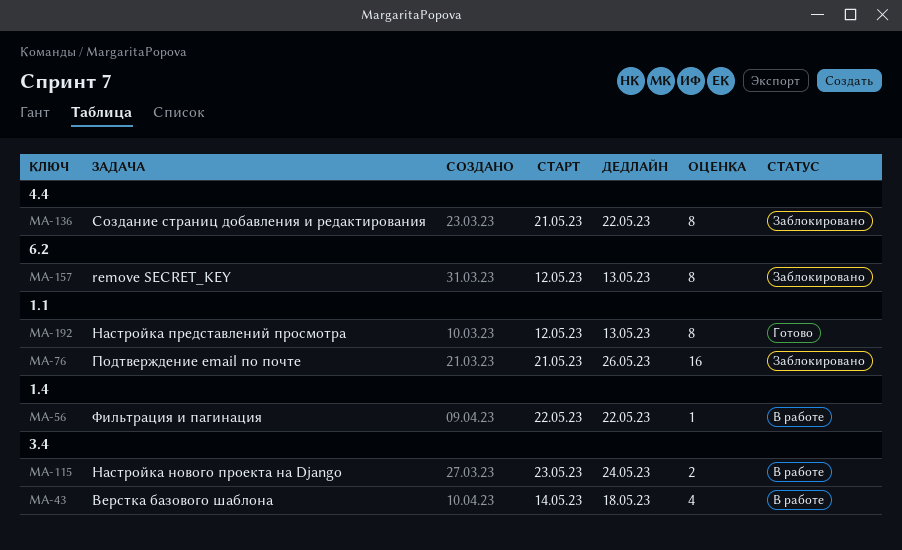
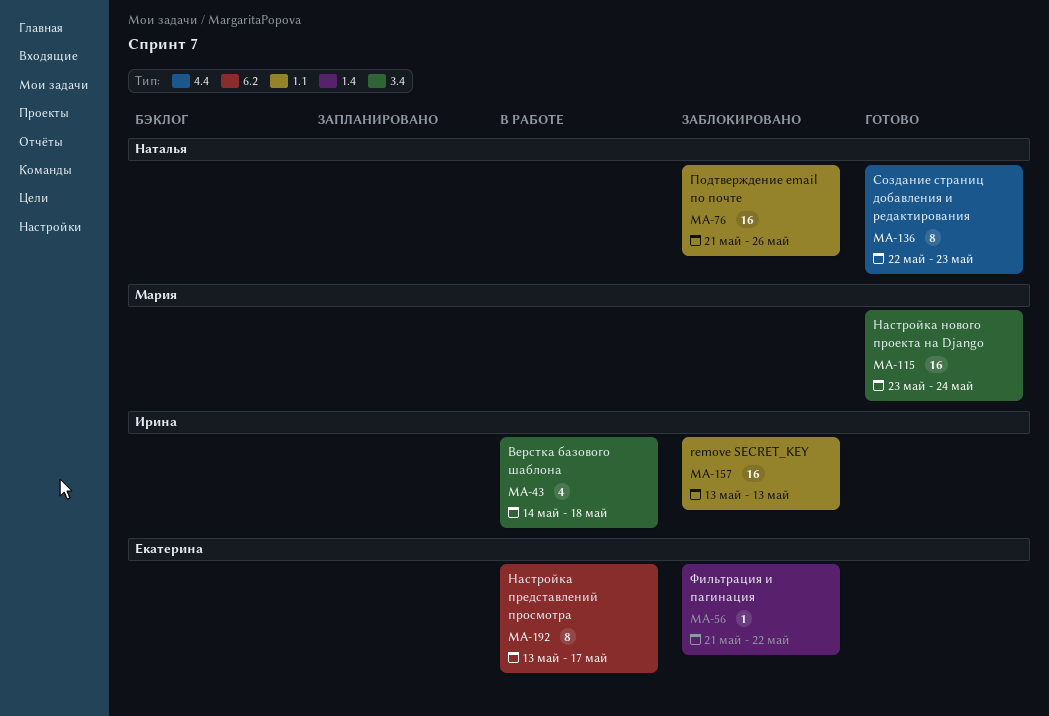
MA-56, status: В работе -> Заблокировано
MA-56, start: May 22 -> May 21
MA-115, status: В работе -> Готово
MA-115, estimate: 2 -> 16
MA-136, status: Заблокировано -> Готово
MA-136, start: May 21 -> May 22
MA-136, due: May 22 -> May 23
MA-157, label: 6.2 -> 1.1
MA-157, estimate: 8 -> 16
MA-157, start: May 12 -> May 13
MA-192, status: Готово -> В работе
MA-192, label: 1.1 -> 6.2
MA-192, start: May 12 -> May 13
MA-192, due: May 13 -> May 17

